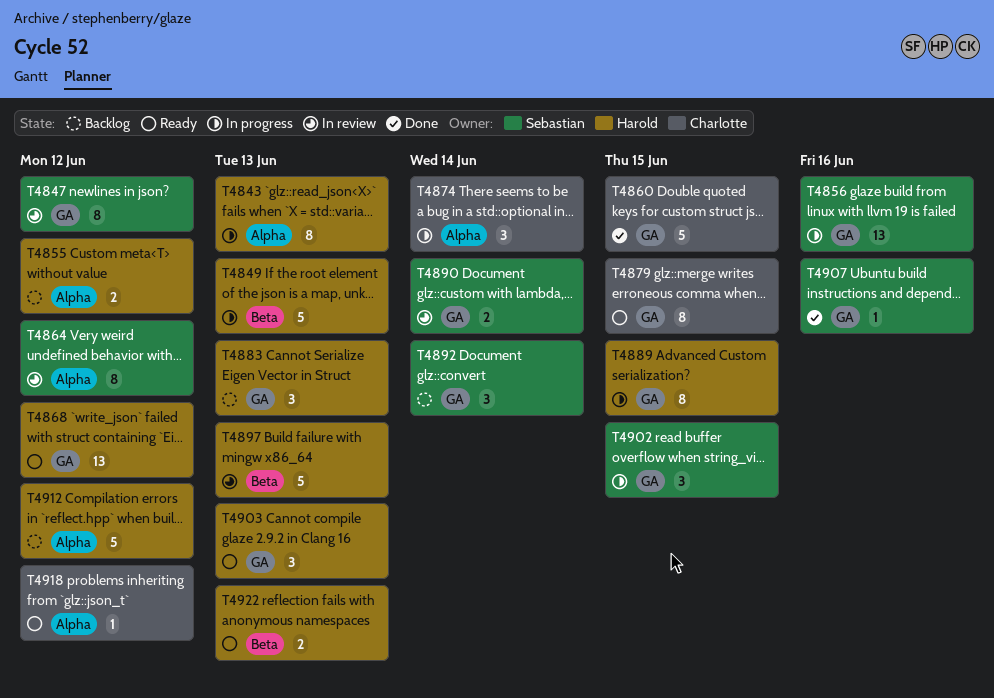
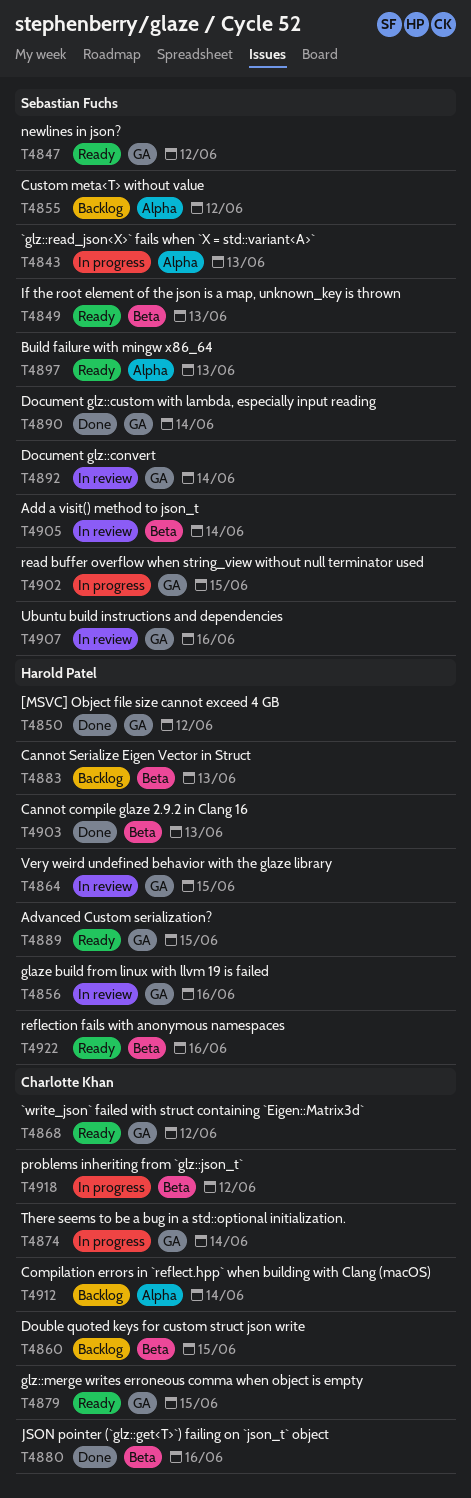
T4843, owner: Harold Patel -> Sebastian Fuchs
T4847, status: In review -> Ready
T4849, status: In progress -> Ready
T4849, owner: Harold Patel -> Sebastian Fuchs
T4850: none -> present
T4855, owner: Harold Patel -> Sebastian Fuchs
T4856, status: In progress -> In review
T4856, owner: Sebastian Fuchs -> Harold Patel
T4860, status: Done -> Backlog
T4860, label: GA -> Beta
T4864, owner: Sebastian Fuchs -> Harold Patel
T4864, label: Alpha -> GA
T4864, due: Jun 12 -> Jun 15
T4868, owner: Harold Patel -> Charlotte Khan
T4874, label: Alpha -> GA
T4880: none -> present
T4883, label: GA -> Beta
T4889, status: In progress -> Ready
T4890, status: In review -> Done
T4892, status: Backlog -> In review
T4897, status: In review -> Ready
T4897, owner: Harold Patel -> Sebastian Fuchs
T4897, label: Beta -> Alpha
T4903, status: Ready -> Done
T4903, label: GA -> Beta
T4905: none -> present
T4907, status: Done -> In review
T4912, owner: Harold Patel -> Charlotte Khan
T4912, due: Jun 12 -> Jun 14
T4918, status: Ready -> In progress
T4918, label: Alpha -> Beta
T4922, due: Jun 13 -> Jun 16

